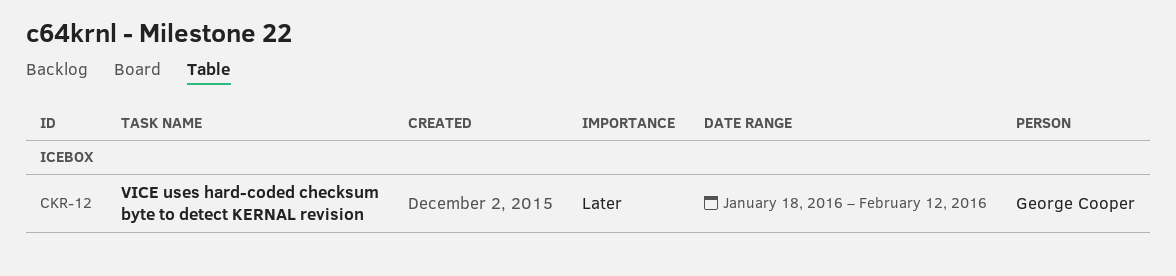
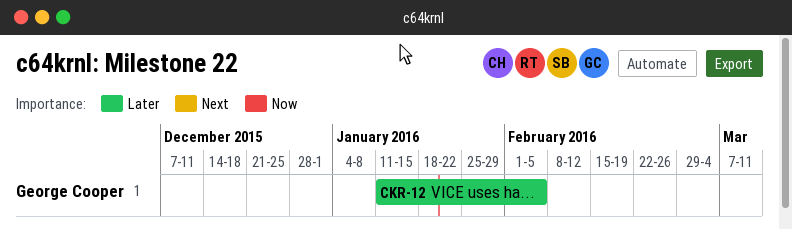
CKR-12, start: Jan 18 -> Jan 11
CKR-12, due: Feb 12 -> Feb 5

